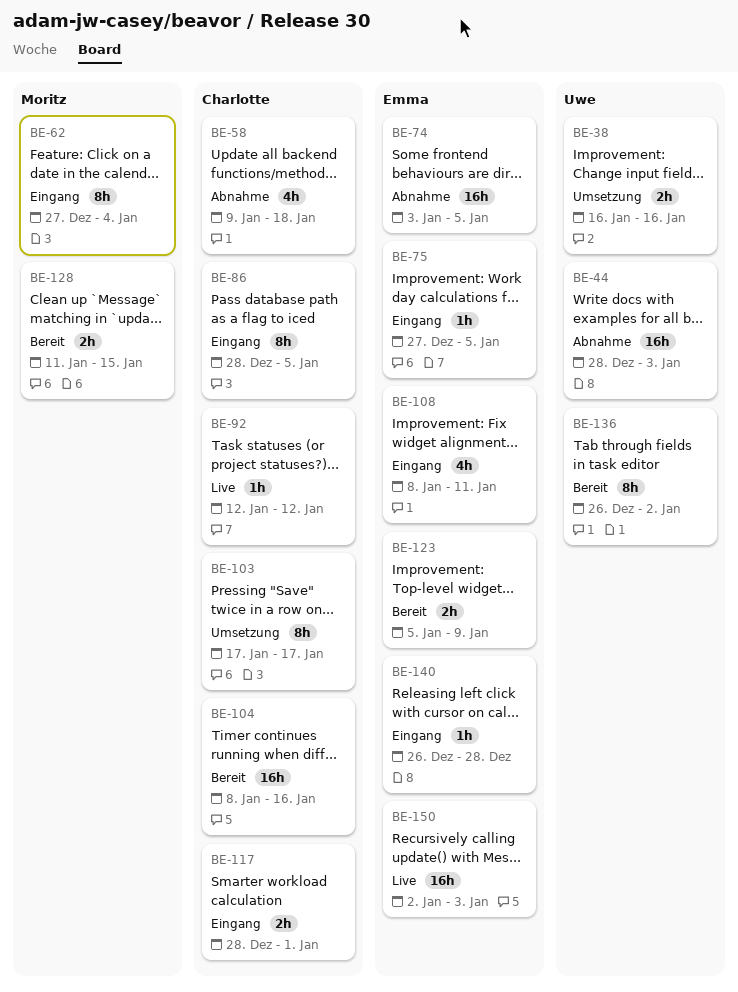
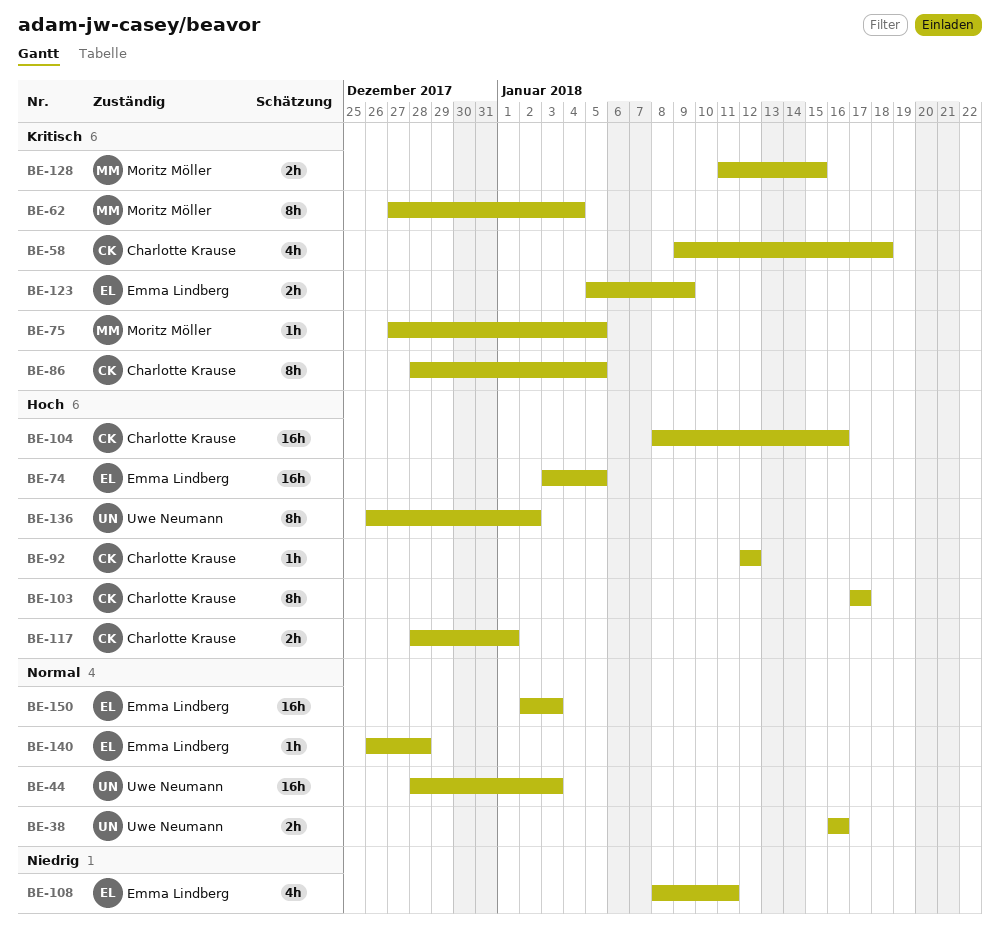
BE-75, owner: Emma Lindberg -> Moritz Möller

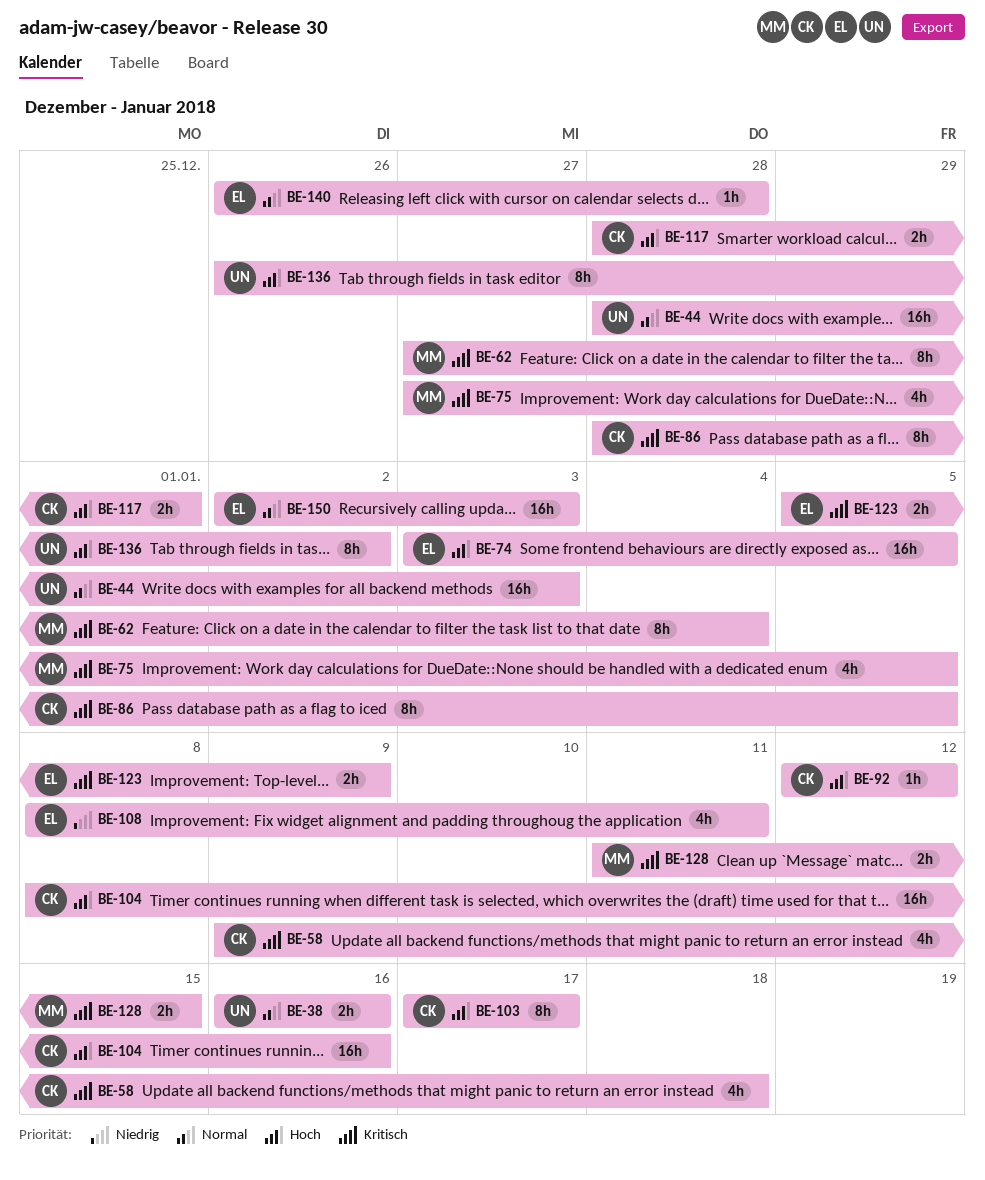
BE-75, estimate: 1h -> 4h

